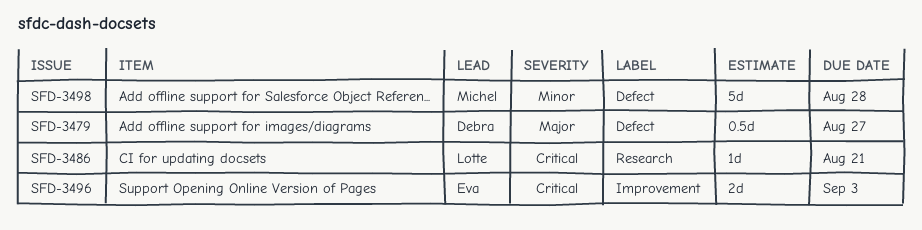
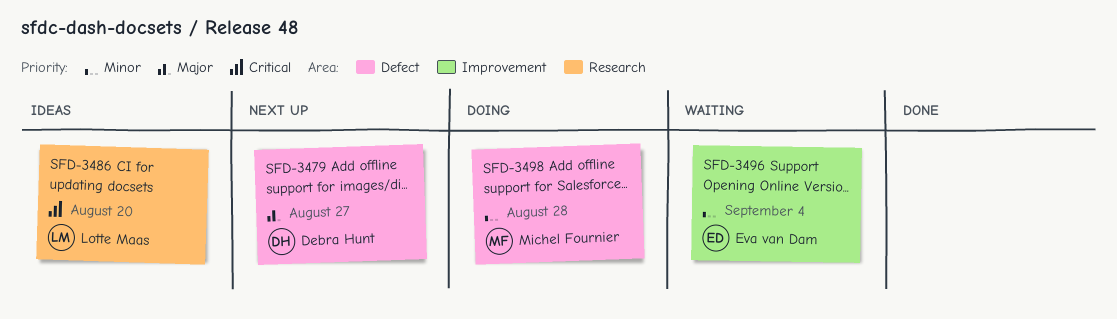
SFD-3486, due: Aug 21 -> Aug 20
SFD-3496, priority: Critical -> Minor
SFD-3496, due: Sep 3 -> Sep 4

